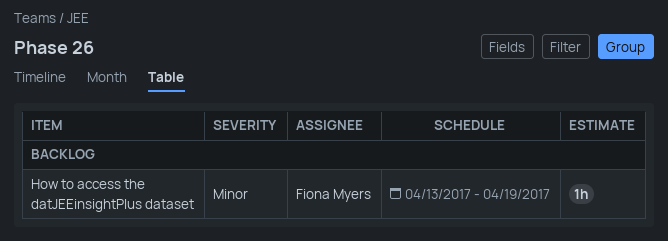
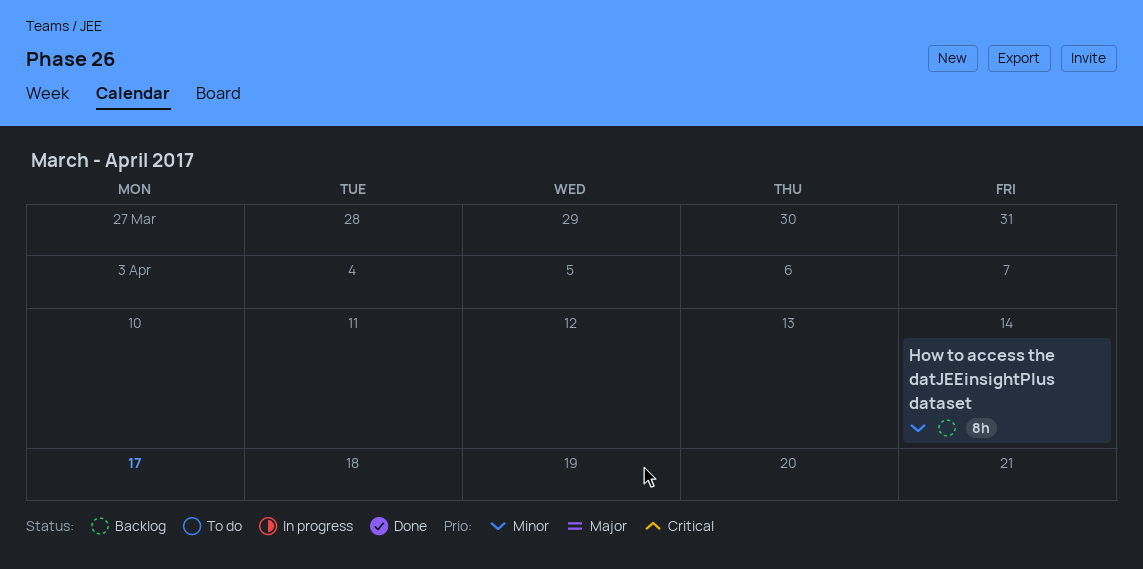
How to access the datJEEinsightPlus dataset, estimate: 1h -> 8h
How to access the datJEEinsightPlus dataset, due: Apr 19 -> Apr 14

